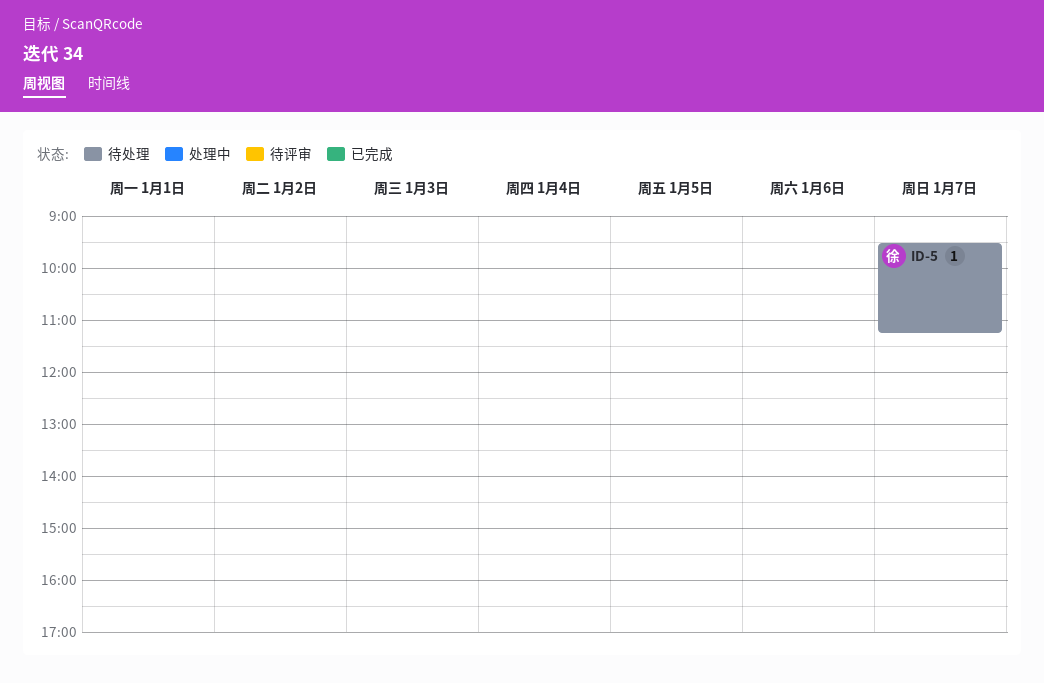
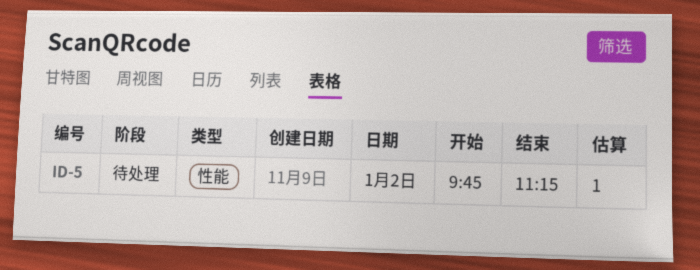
ID-5, day: Jan 7 -> Jan 2
ID-5, begins: 09:30 -> 09:45

